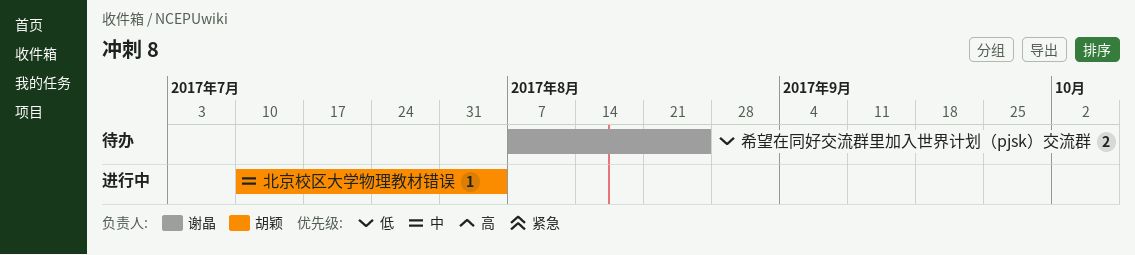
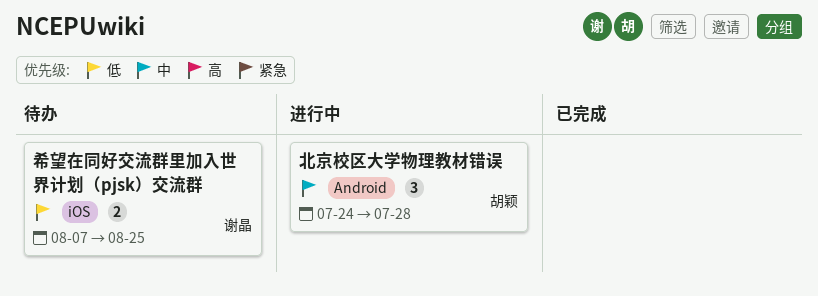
北京校区大学物理教材错误, estimate: 1 -> 3
北京校区大学物理教材错误, start: Jul 10 -> Jul 24
北京校区大学物理教材错误, due: Aug 4 -> Jul 28

